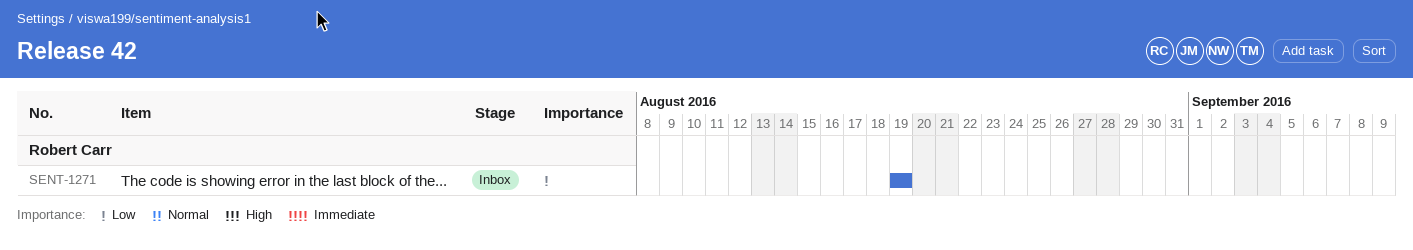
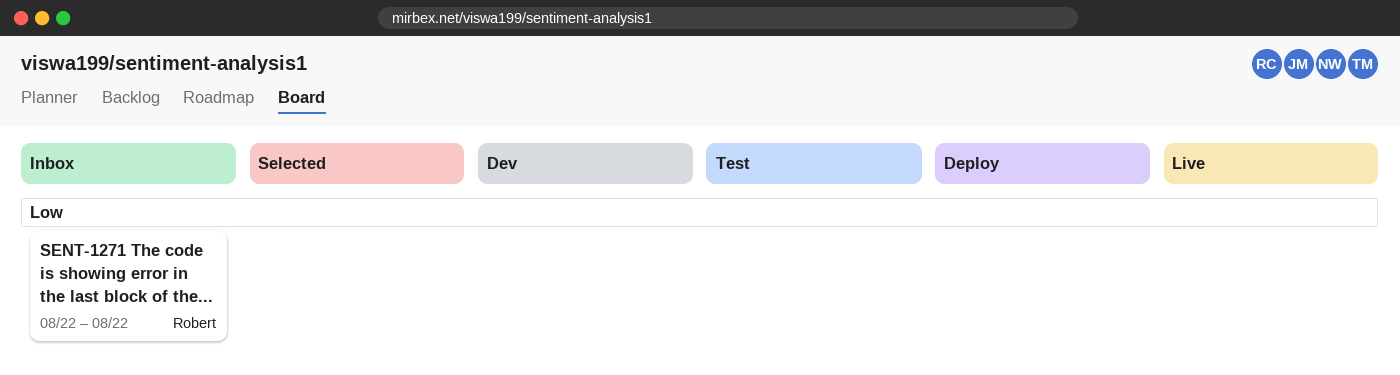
SENT-1271, start: Aug 19 -> Aug 22
SENT-1271, due: Aug 19 -> Aug 22

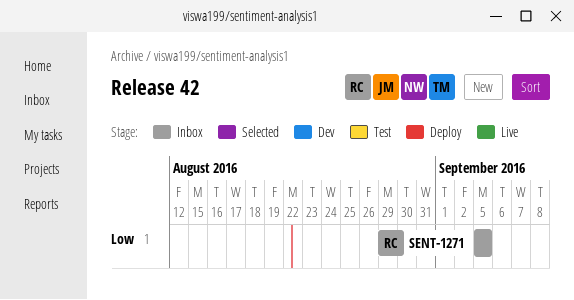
SENT-1271, start: Aug 22 -> Sep 5
SENT-1271, due: Aug 22 -> Sep 5

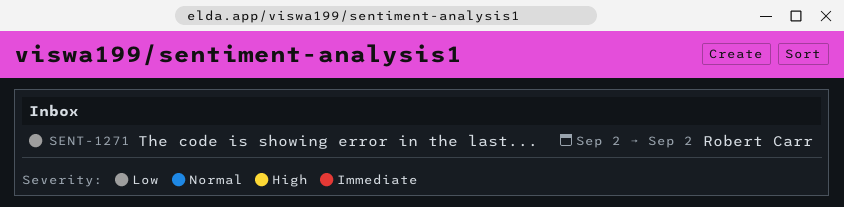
SENT-1271, start: Sep 5 -> Sep 2
SENT-1271, due: Sep 5 -> Sep 2

